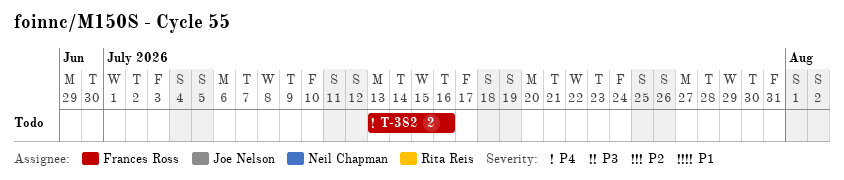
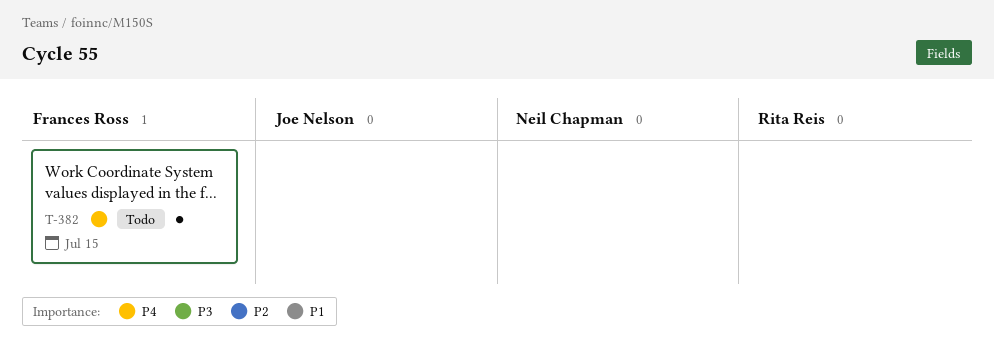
T-382, estimate: 2 -> 1
T-382, due: Jul 16 -> Jul 15

